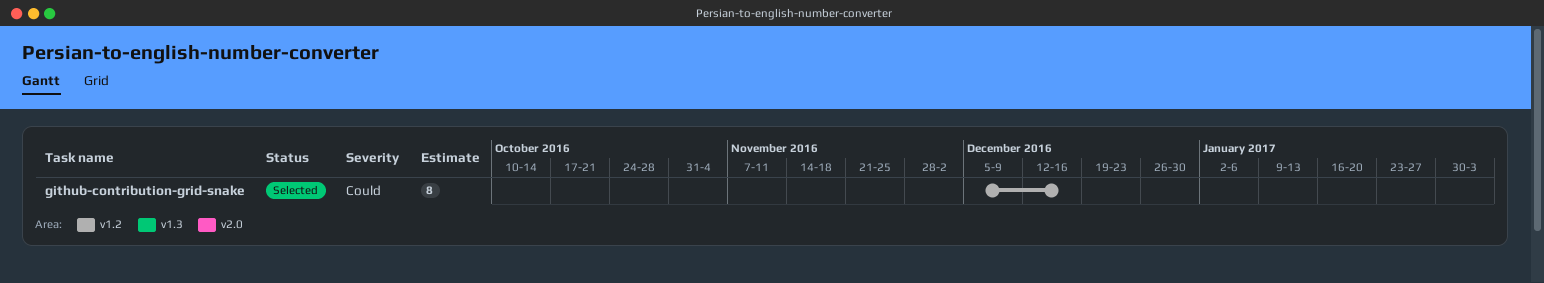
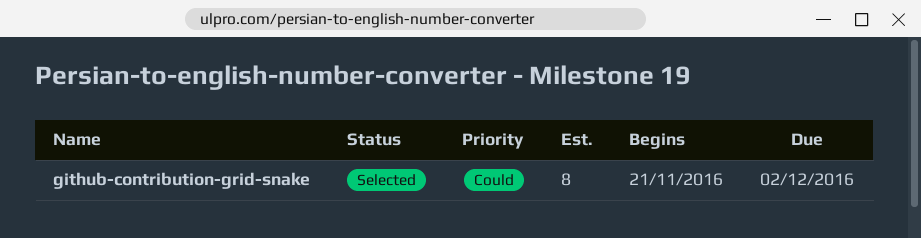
github-contribution-grid-snake, start: Dec 5 -> Nov 21
github-contribution-grid-snake, due: Dec 16 -> Dec 2

